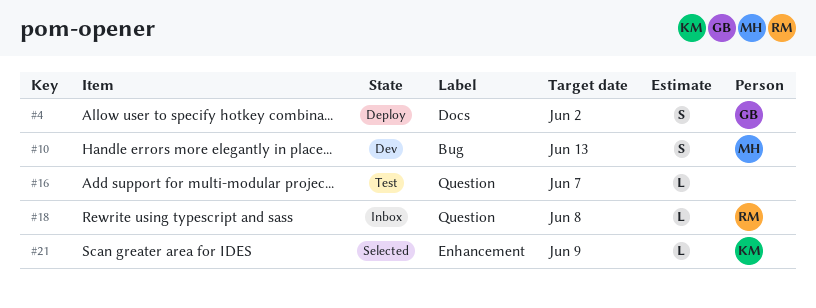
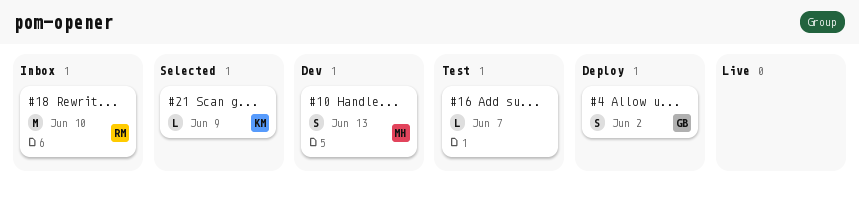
#18, estimate: L -> M
#18, due: Jun 8 -> Jun 10

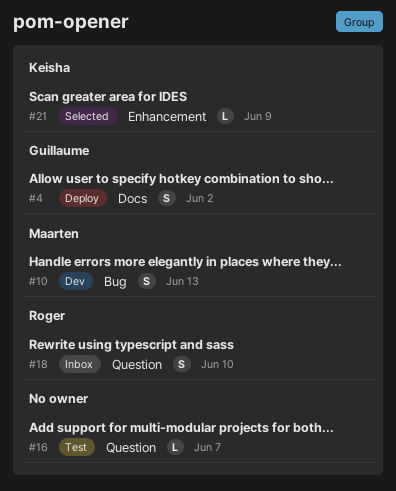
#18, estimate: M -> S

